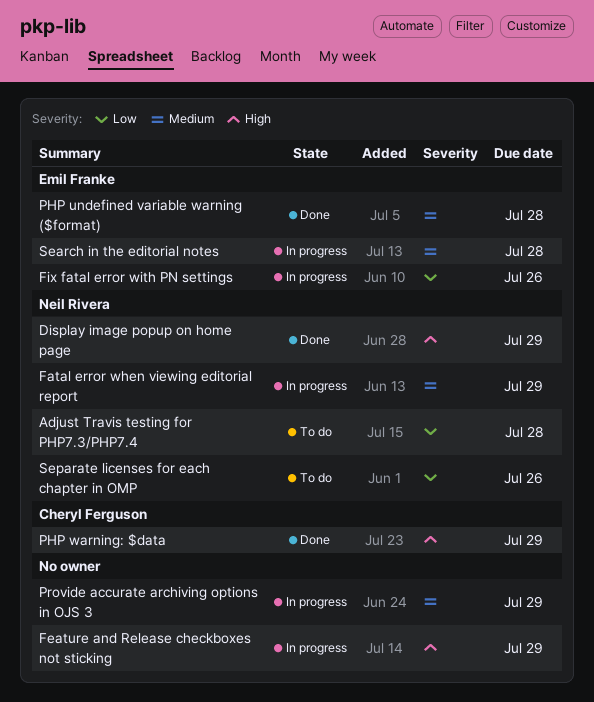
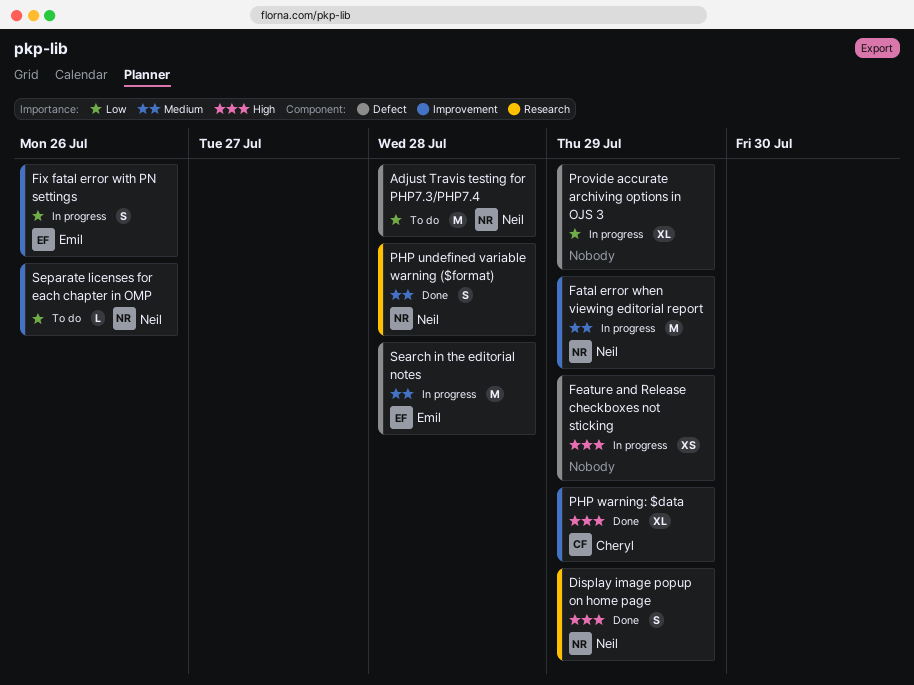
PHP undefined variable warning ($format), owner: Emil Franke -> Neil Rivera
Provide accurate archiving options in OJS 3, priority: Medium -> Low

